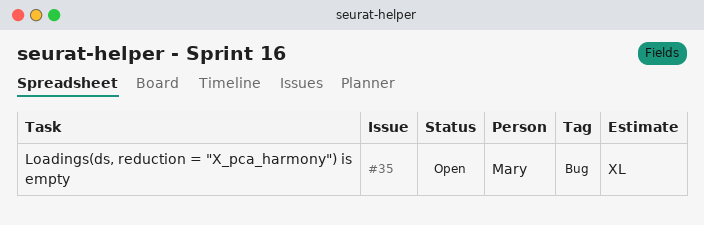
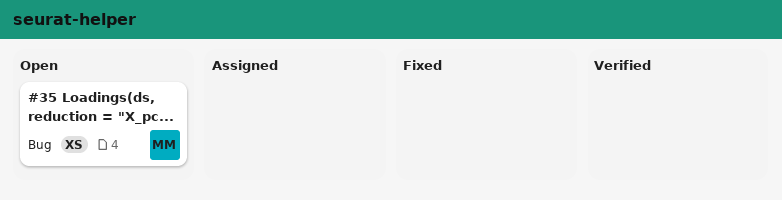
#35, estimate: XL -> XS

